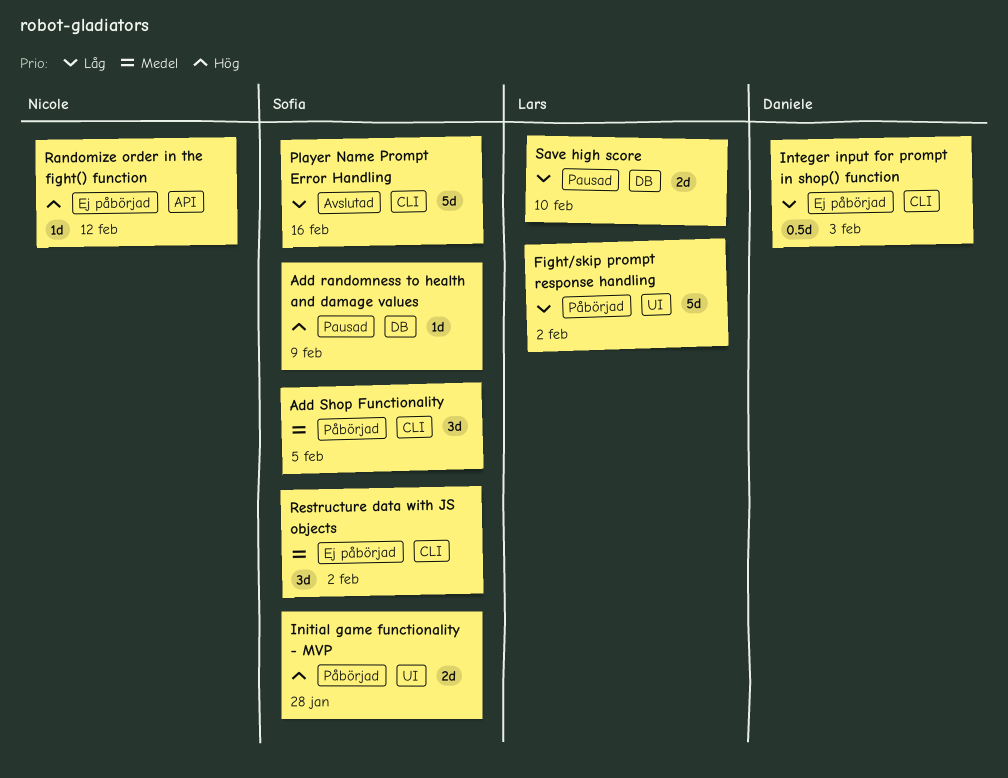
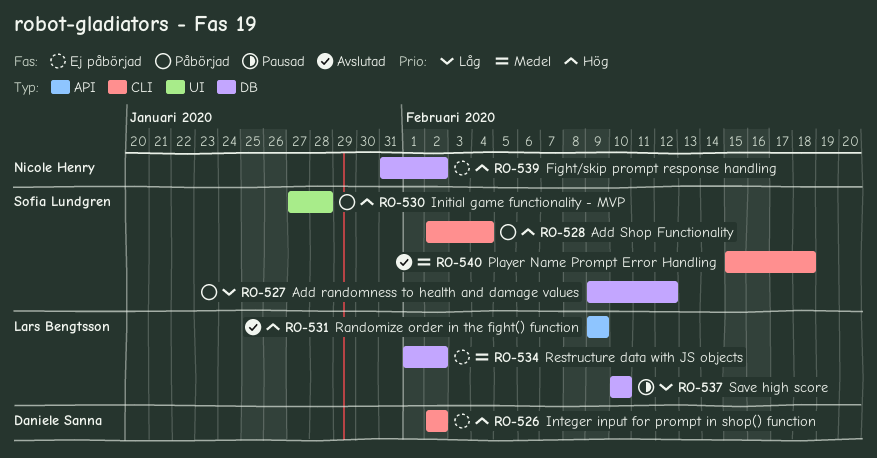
Add randomness to health and damage values, status: Pausad -> Påbörjad
Add randomness to health and damage values, priority: Hög -> Låg
Add randomness to health and damage values, due: Feb 9 -> Feb 12
Add Shop Functionality, priority: Medel -> Hög
Add Shop Functionality, due: Feb 5 -> Feb 4
Fight/skip prompt response handling, status: Påbörjad -> Ej påbörjad
Fight/skip prompt response handling, owner: Lars Bengtsson -> Nicole Henry
Fight/skip prompt response handling, priority: Låg -> Hög
Fight/skip prompt response handling, label: UI -> DB
Integer input for prompt in shop() function, priority: Låg -> Hög
Integer input for prompt in shop() function, due: Feb 3 -> Feb 2
Player Name Prompt Error Handling, priority: Låg -> Medel
Player Name Prompt Error Handling, due: Feb 16 -> Feb 18
Randomize order in the fight() function, status: Ej påbörjad -> Avslutad
Randomize order in the fight() function, owner: Nicole Henry -> Lars Bengtsson
Randomize order in the fight() function, due: Feb 12 -> Feb 9
Restructure data with JS objects, owner: Sofia Lundgren -> Lars Bengtsson
Restructure data with JS objects, label: CLI -> DB

